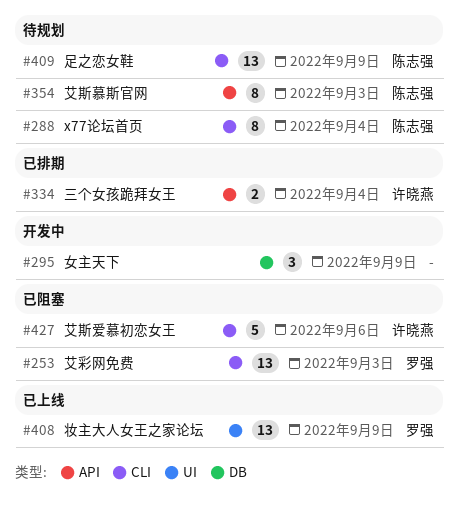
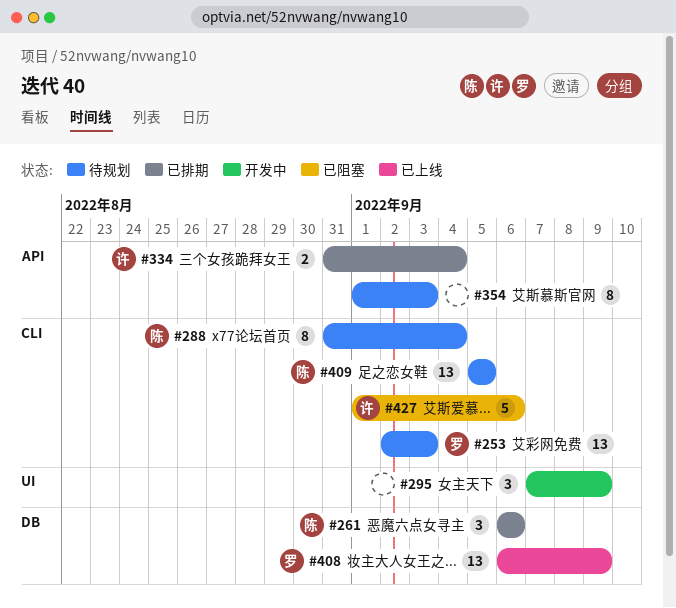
#253, status: 已阻塞 -> 待规划
#261: none -> present
#295, label: DB -> UI
#354, owner: 陈志强 -> none
#408, label: UI -> DB
#409, due: Sep 9 -> Sep 5

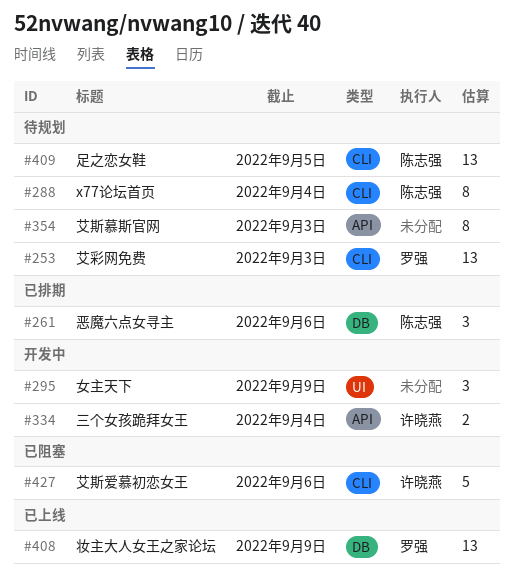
#334, status: 已排期 -> 开发中

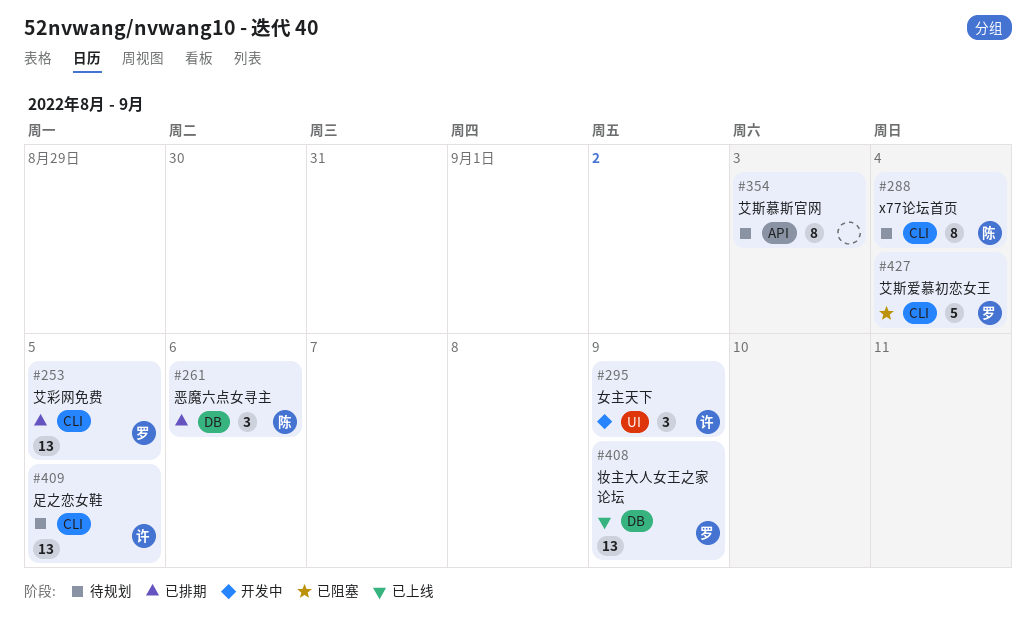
#253, status: 待规划 -> 已排期
#253, due: Sep 3 -> Sep 5
#295, owner: none -> 许晓燕
#334: present -> none
#409, owner: 陈志强 -> 许晓燕
#427, owner: 许晓燕 -> 罗强
#427, due: Sep 6 -> Sep 4

